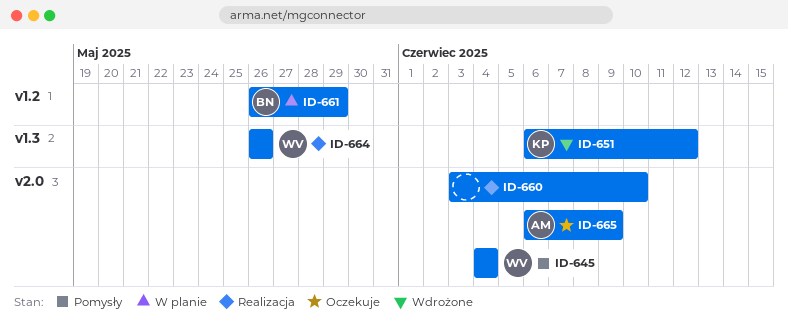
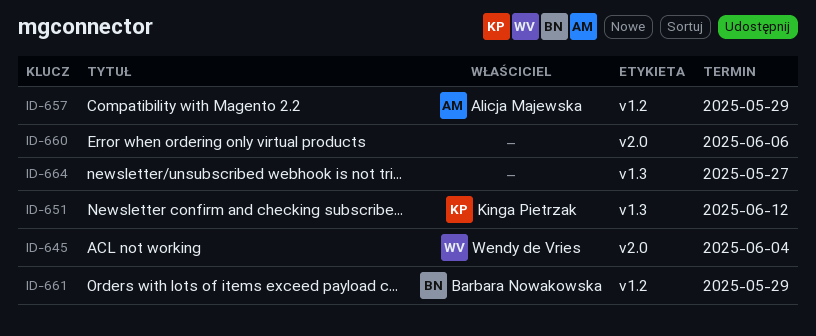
ID-657: none -> present
ID-660, due: Jun 10 -> Jun 6
ID-664, owner: Wendy de Vries -> none
ID-664, due: May 26 -> May 27
ID-665: present -> none

